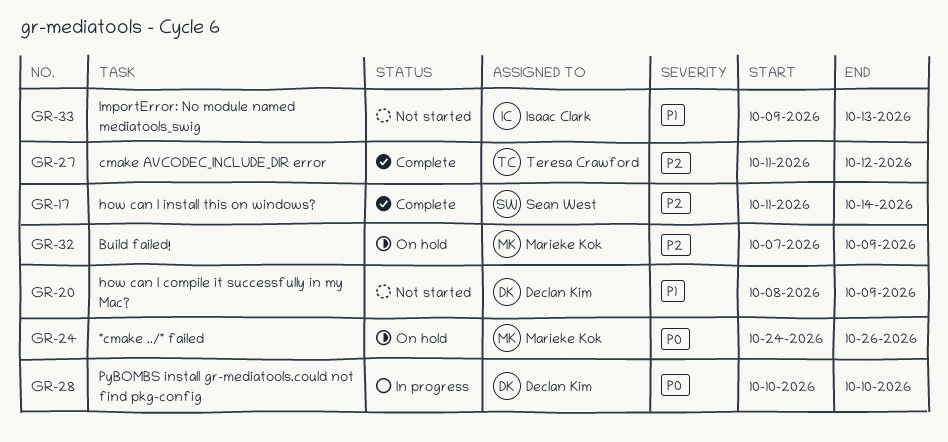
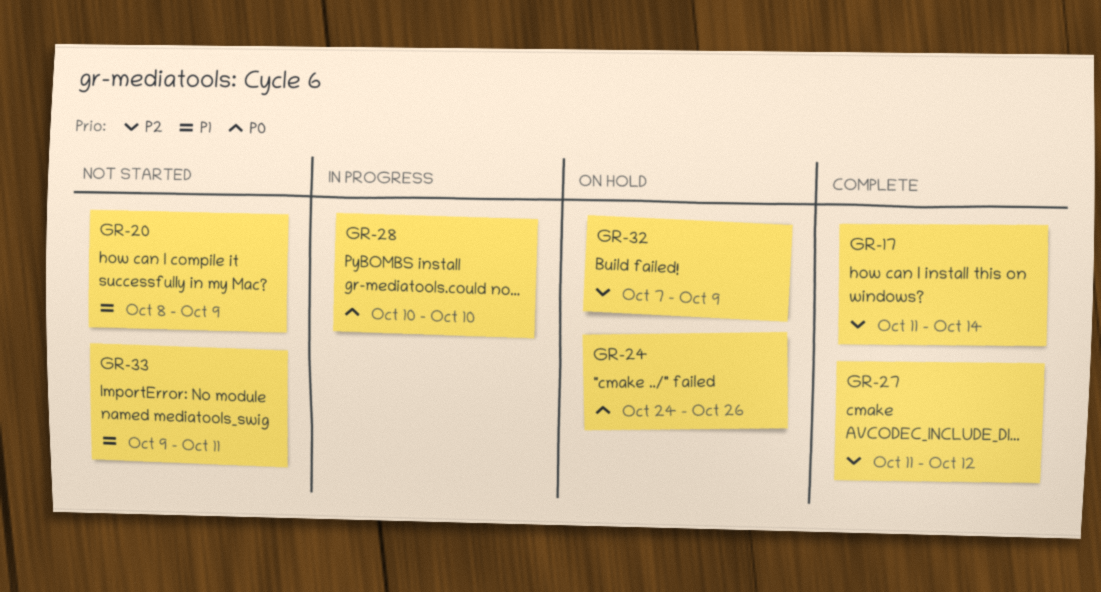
GR-33, due: Oct 13 -> Oct 11

